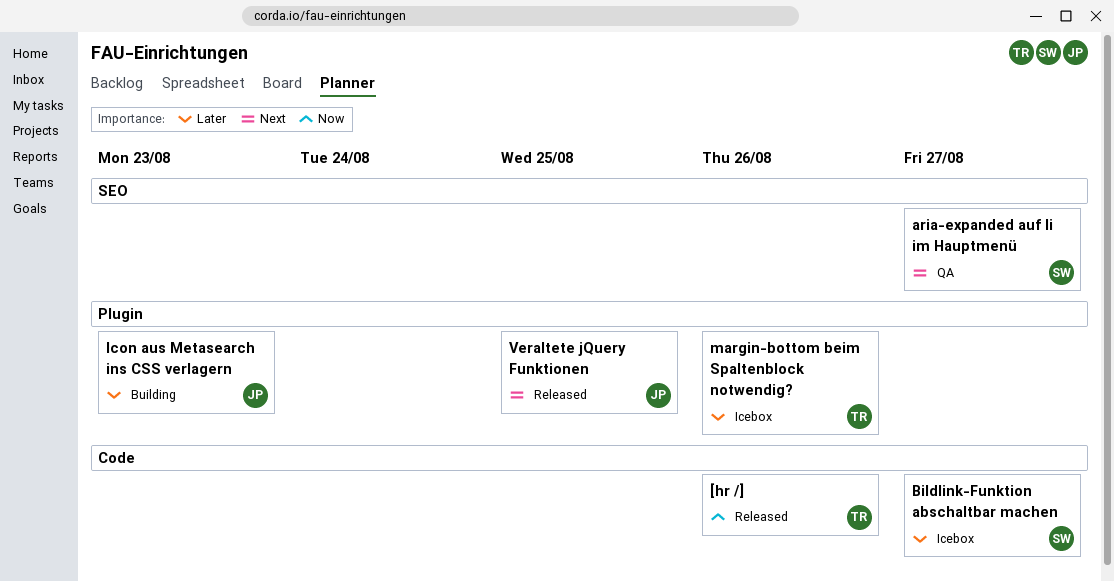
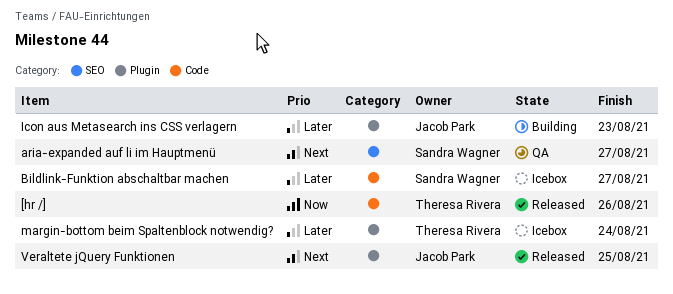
margin-bottom beim Spaltenblock notwendig?, due: Aug 26 -> Aug 24

